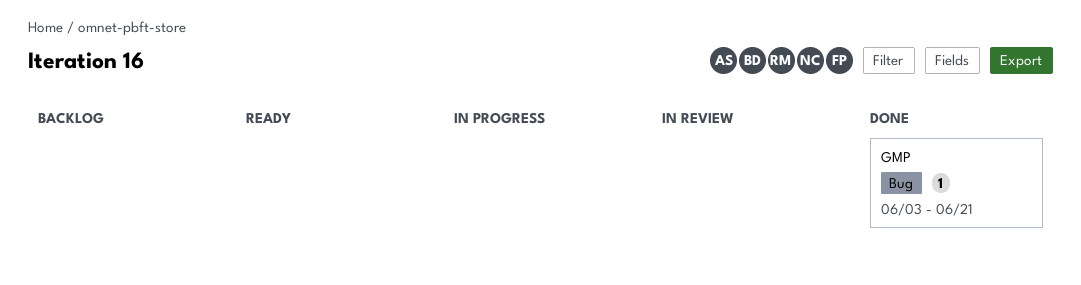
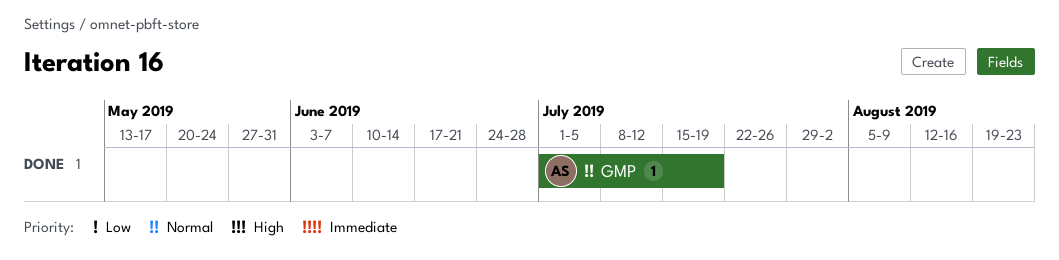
GMP, start: Jun 3 -> Jul 1
GMP, due: Jun 21 -> Jul 19

